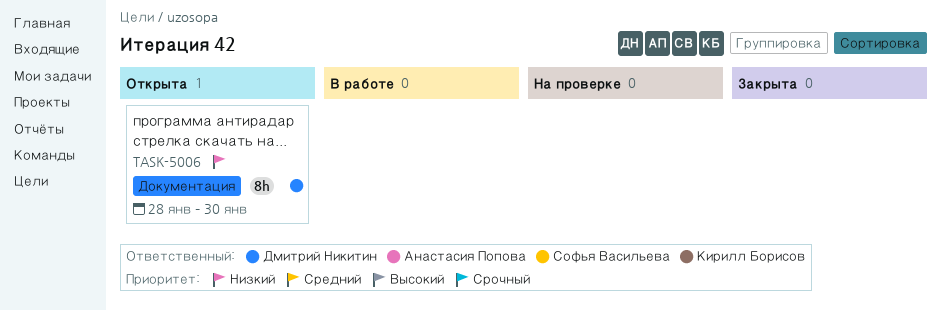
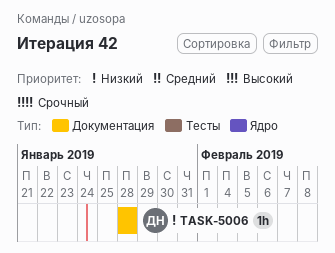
TASK-5006, estimate: 8h -> 1h
TASK-5006, due: Jan 30 -> Jan 28

